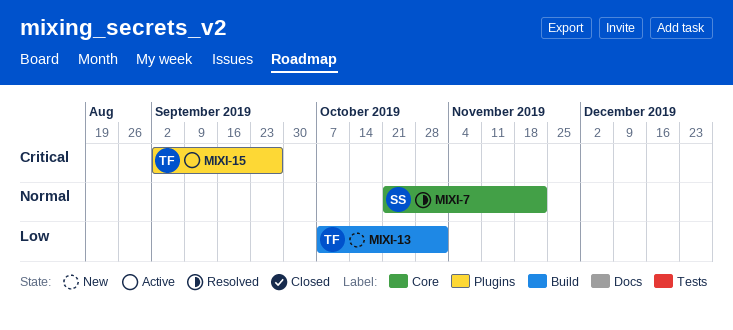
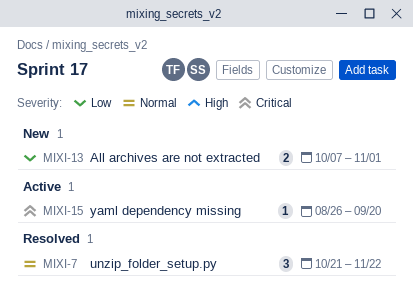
MIXI-15, start: Sep 2 -> Aug 26
MIXI-15, due: Sep 27 -> Sep 20

